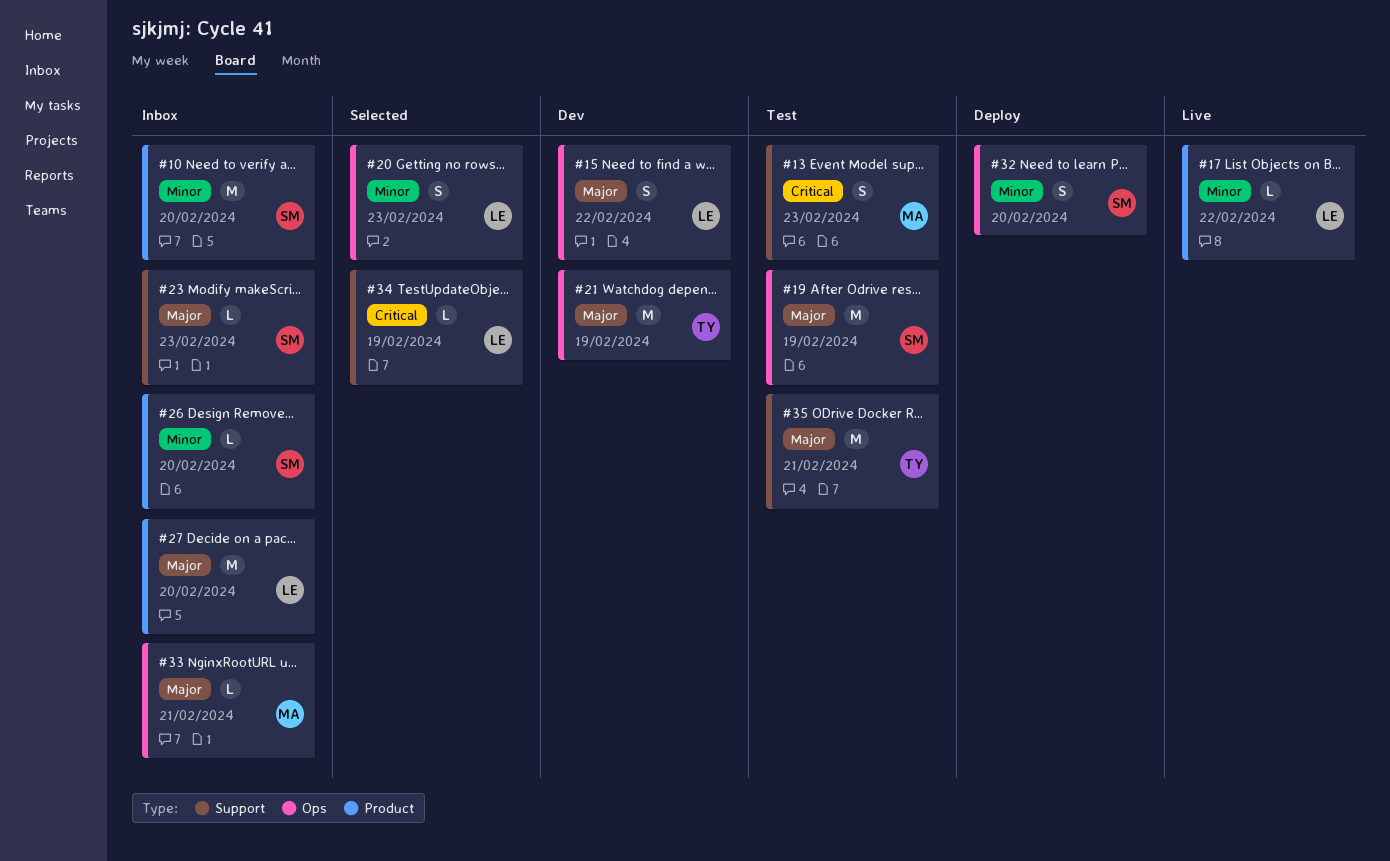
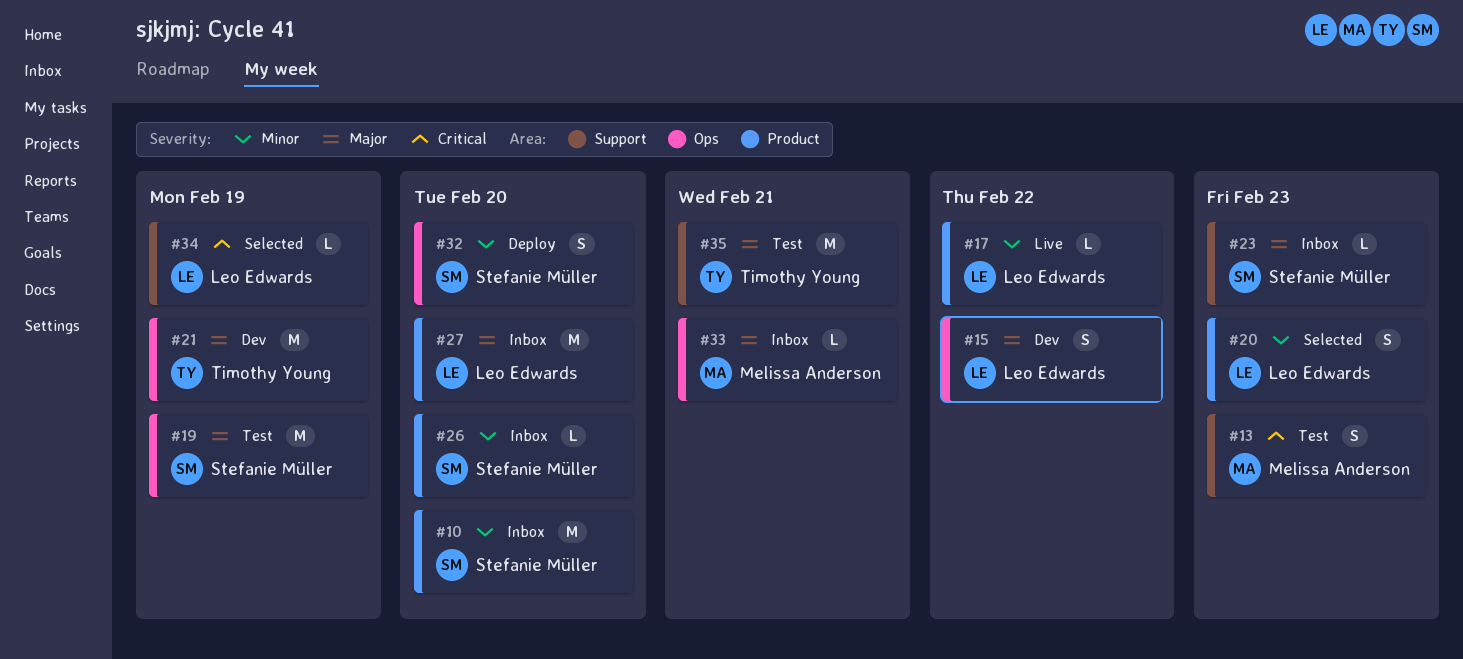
#20, label: Ops -> Product

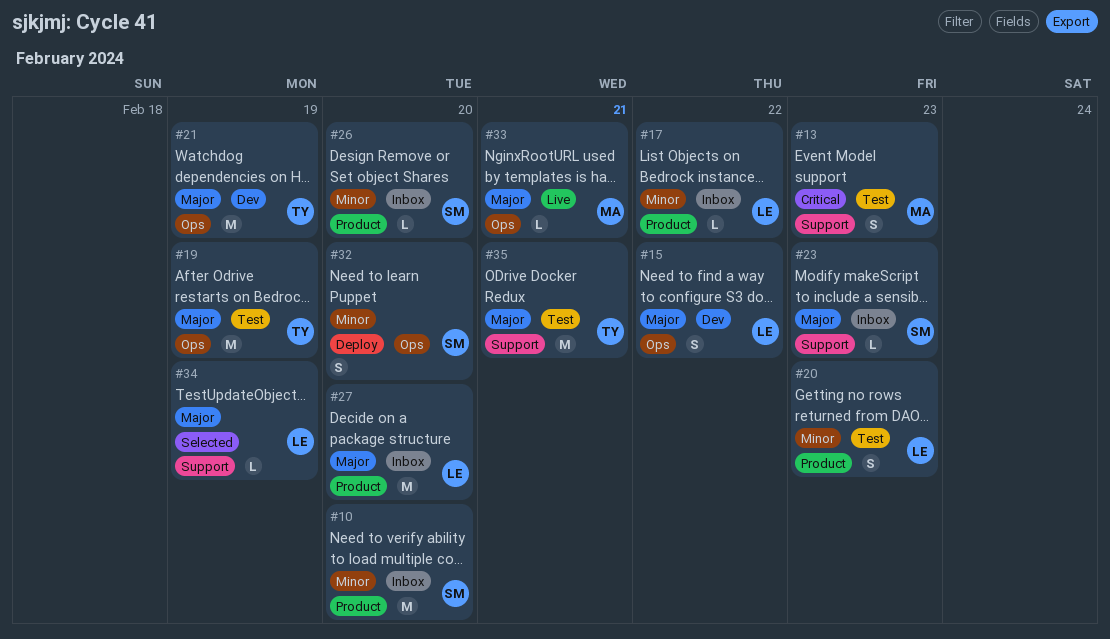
#17, status: Live -> Inbox
#19, owner: Stefanie Müller -> Timothy Young
#20, status: Selected -> Test
#33, status: Inbox -> Live
#34, priority: Critical -> Major

